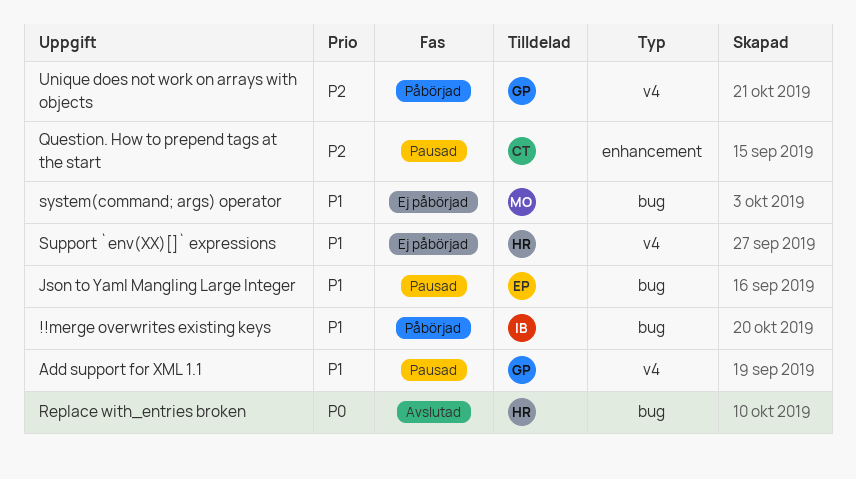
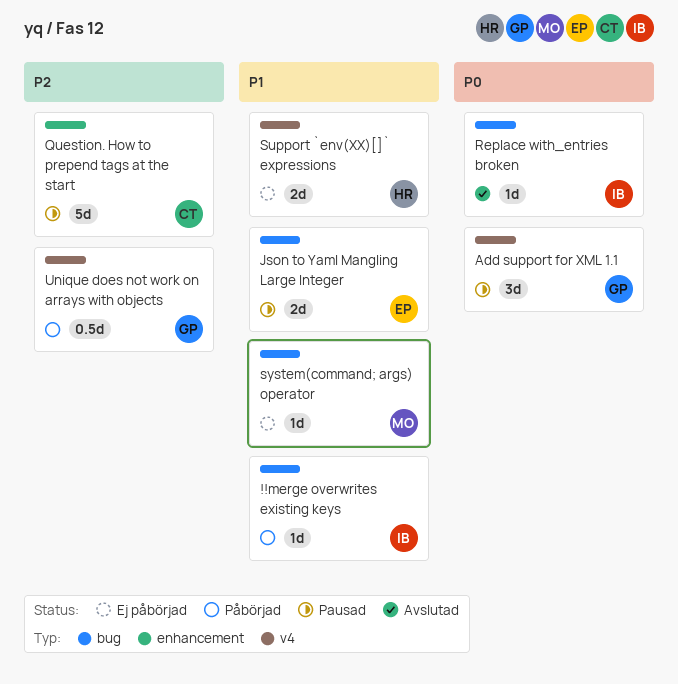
Add support for XML 1.1, priority: P1 -> P0
Replace with_entries broken, owner: HR -> IB

